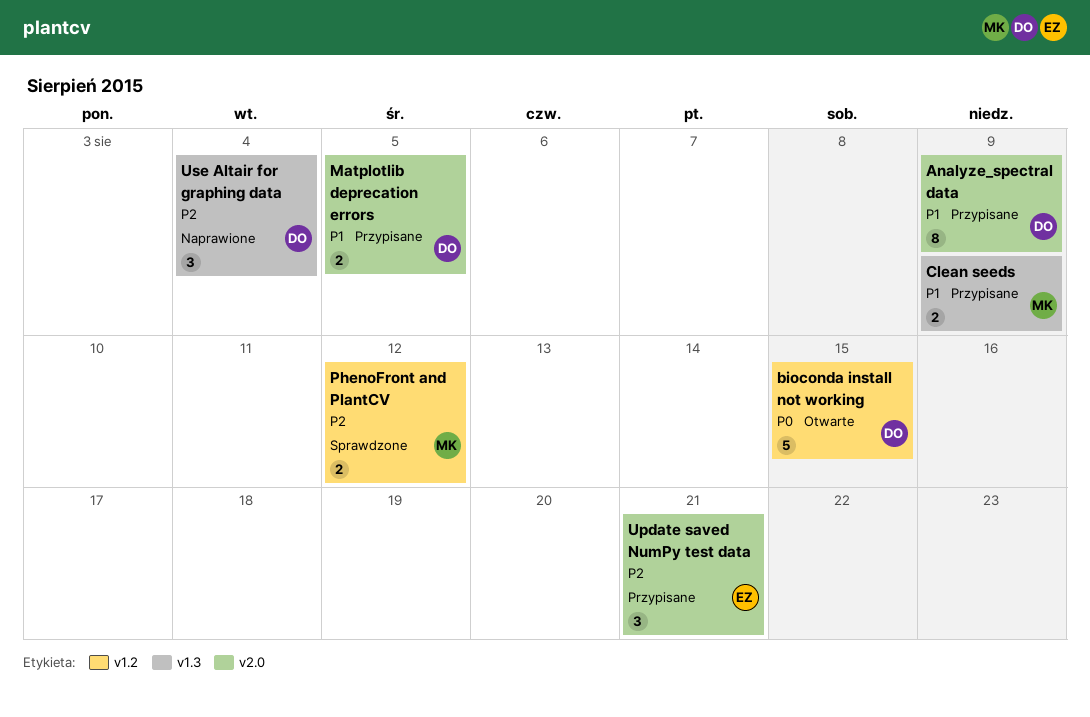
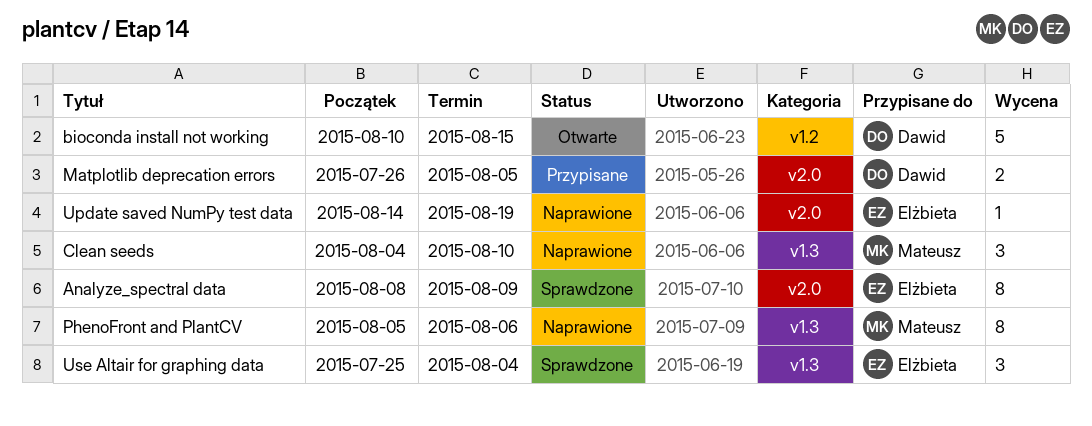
Analyze_spectral data, status: Przypisane -> Sprawdzone
Analyze_spectral data, owner: Dawid -> Elżbieta
Clean seeds, status: Przypisane -> Naprawione
Clean seeds, estimate: 2 -> 3
Clean seeds, due: Aug 9 -> Aug 10
PhenoFront and PlantCV, status: Sprawdzone -> Naprawione
PhenoFront and PlantCV, label: v1.2 -> v1.3
PhenoFront and PlantCV, estimate: 2 -> 8
PhenoFront and PlantCV, due: Aug 12 -> Aug 6
Update saved NumPy test data, status: Przypisane -> Naprawione
Update saved NumPy test data, estimate: 3 -> 1
Update saved NumPy test data, due: Aug 21 -> Aug 19
Use Altair for graphing data, status: Naprawione -> Sprawdzone
Use Altair for graphing data, owner: Dawid -> Elżbieta

